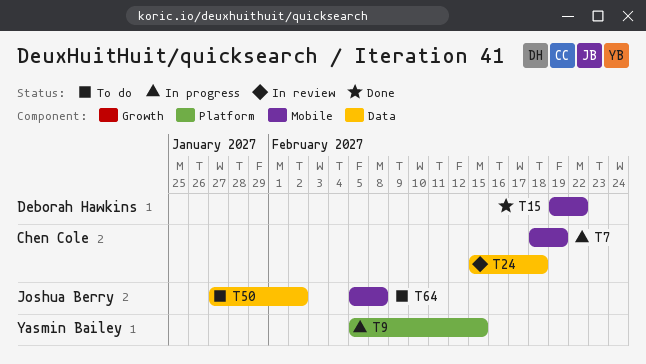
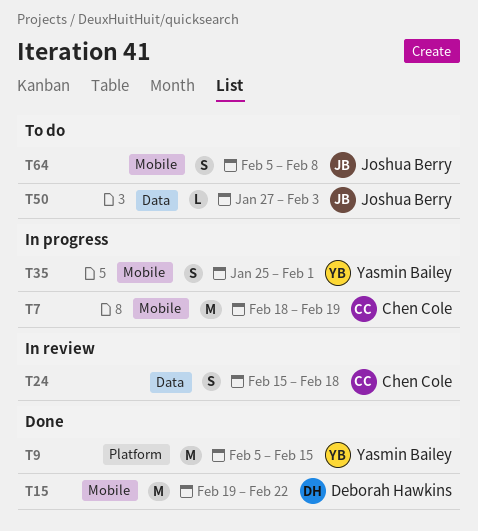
T9, status: In progress -> Done
T35: none -> present
T50, due: Feb 2 -> Feb 3

